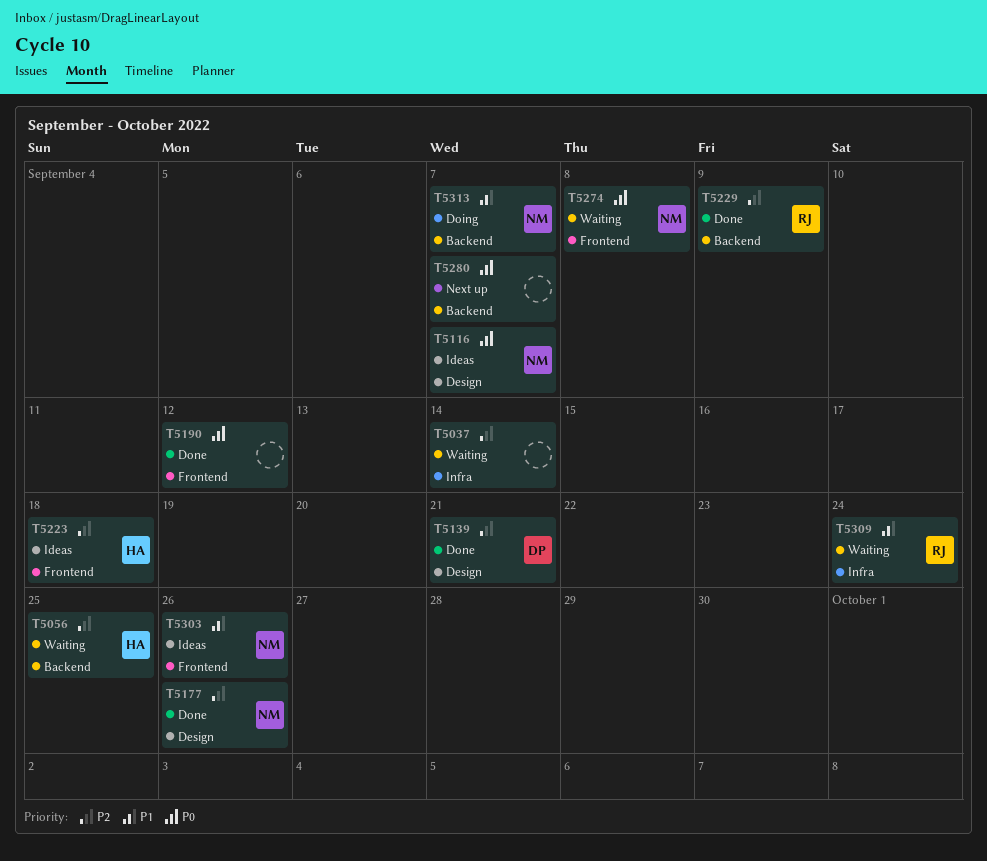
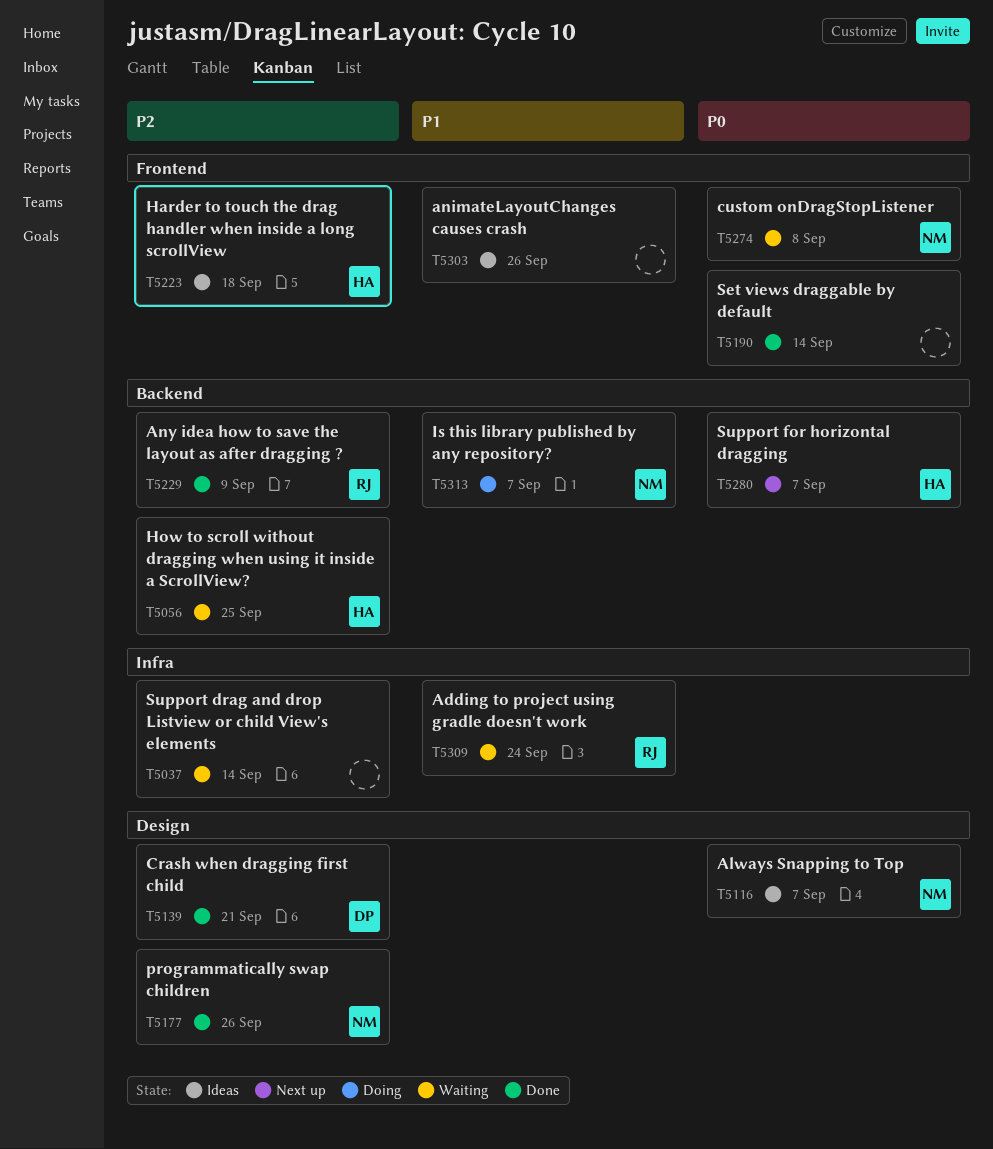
T5190, due: Sep 12 -> Sep 14
T5280, owner: none -> HA
T5303, owner: NM -> none

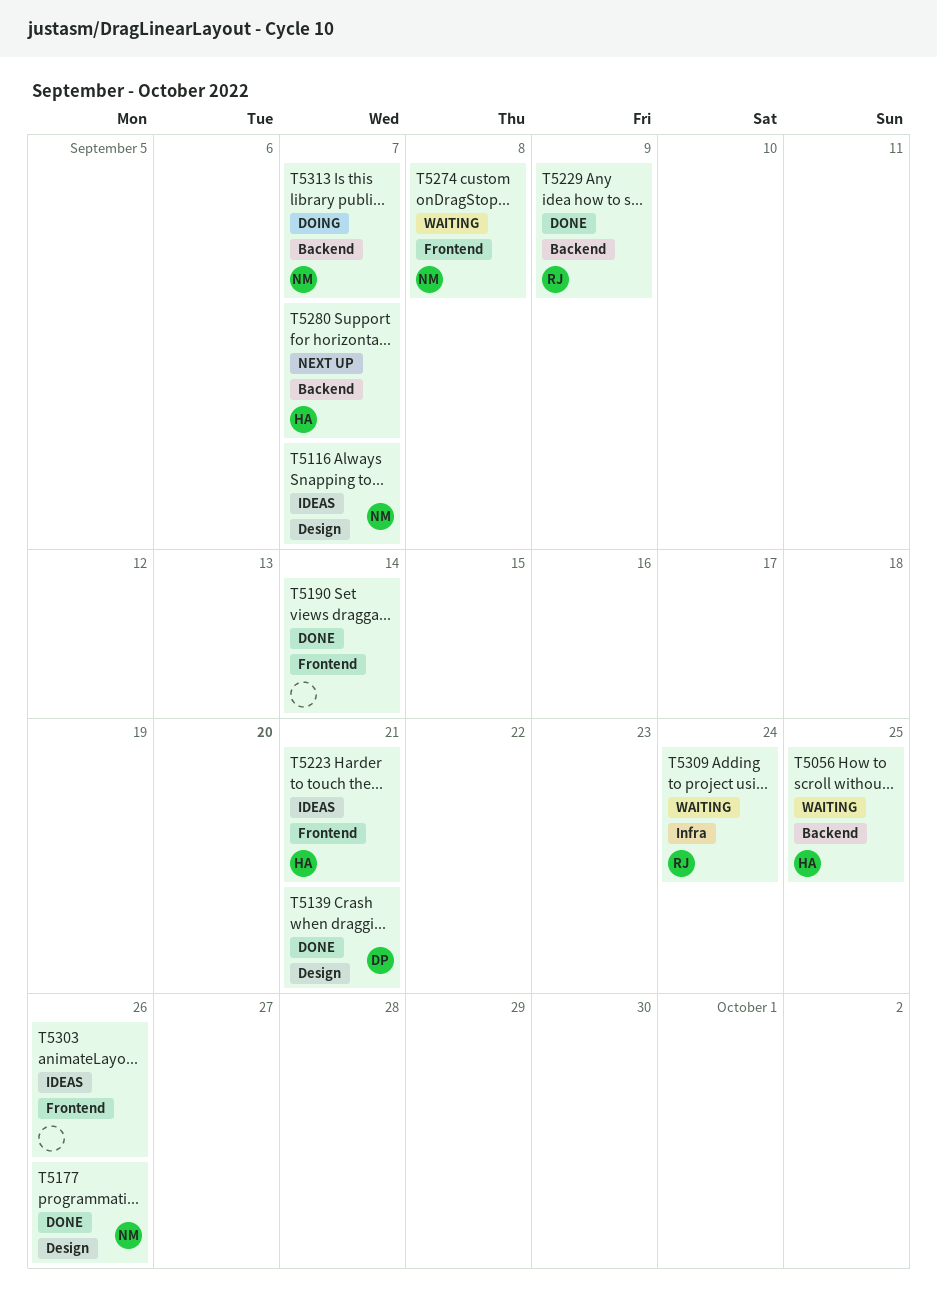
T5037: present -> none
T5223, due: Sep 18 -> Sep 21

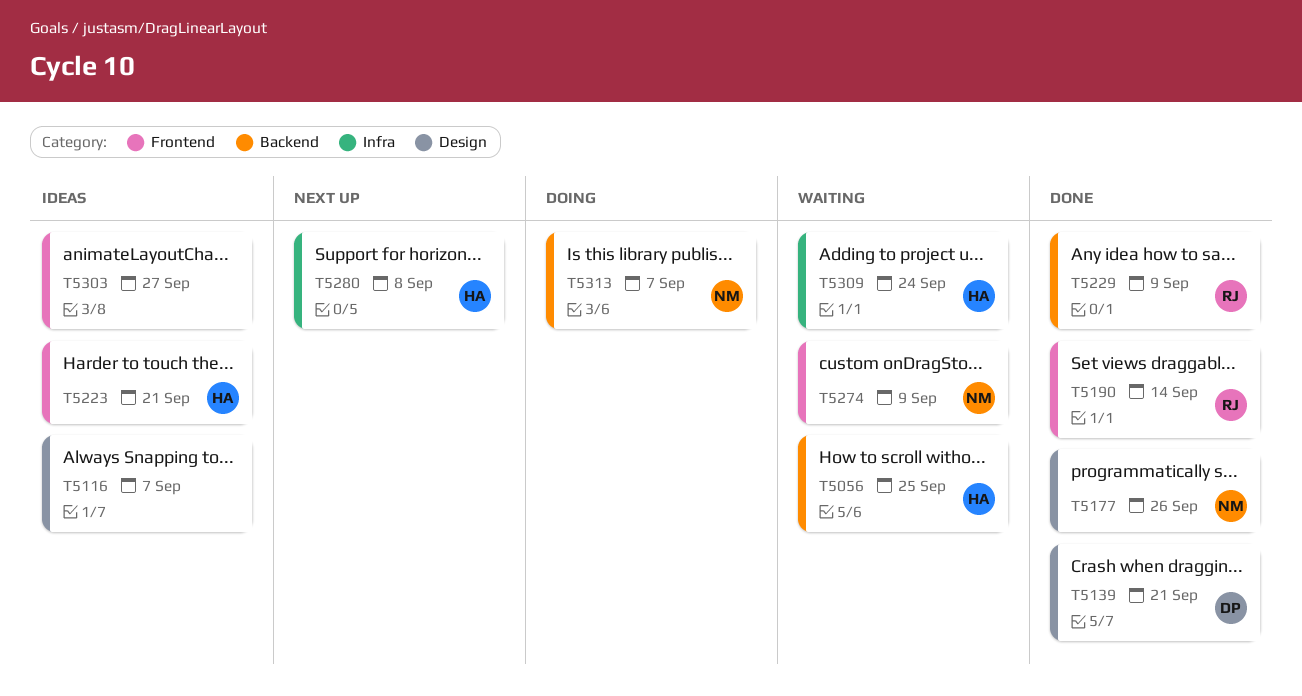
T5116, owner: NM -> none
T5190, owner: none -> RJ
T5274, due: Sep 8 -> Sep 9
T5280, label: Backend -> Infra
T5280, due: Sep 7 -> Sep 8
T5303, due: Sep 26 -> Sep 27
T5309, owner: RJ -> HA

